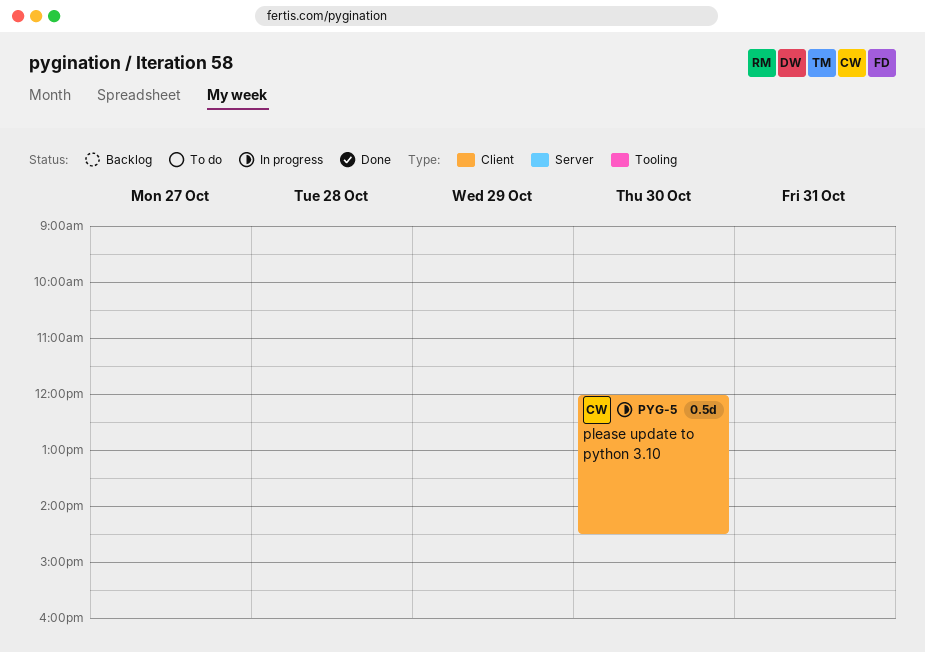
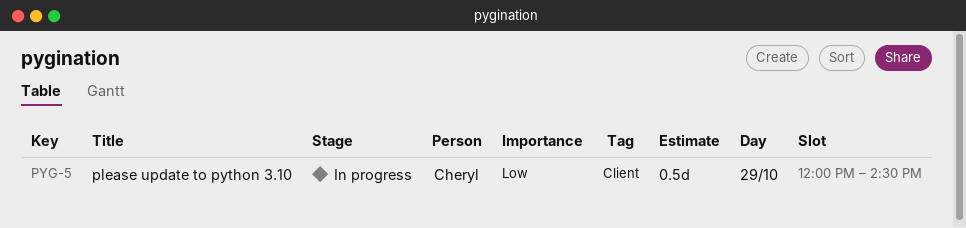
PYG-5, day: Oct 30 -> Oct 29

